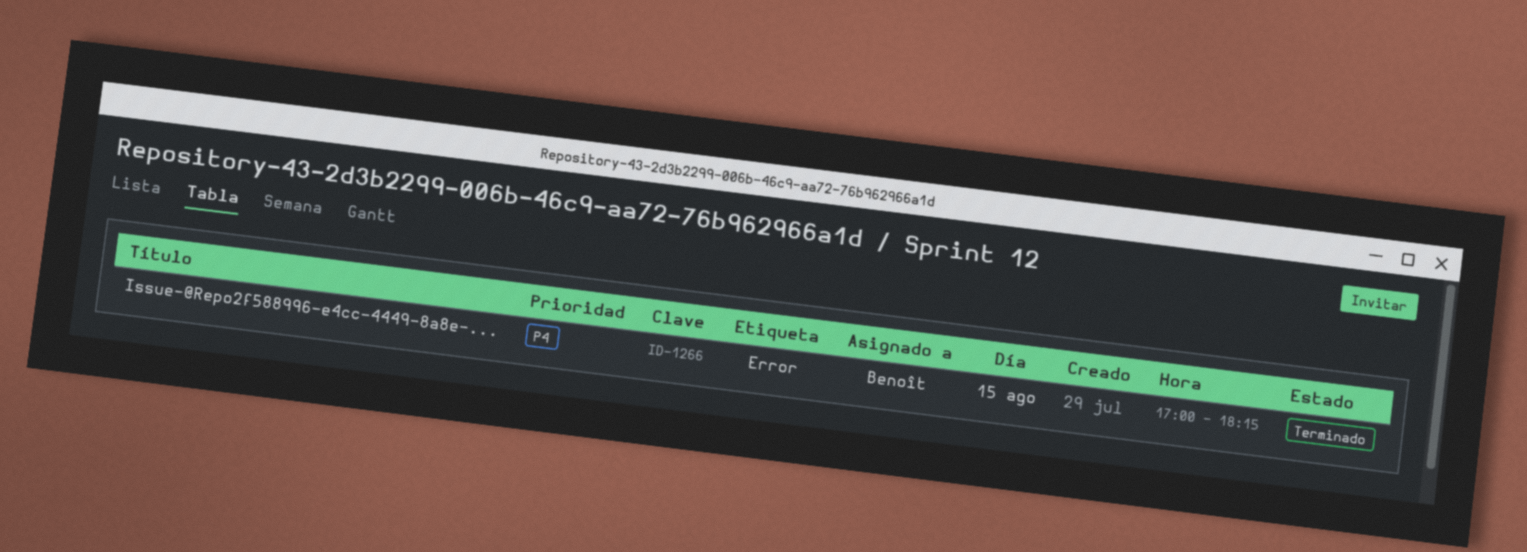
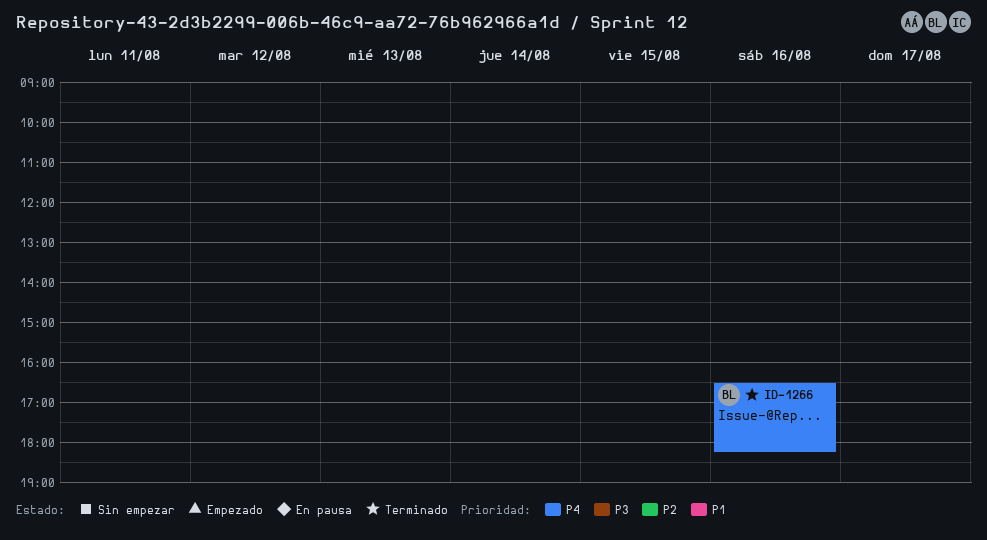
ID-1266, day: Aug 15 -> Aug 16
ID-1266, begins: 17:00 -> 16:30

